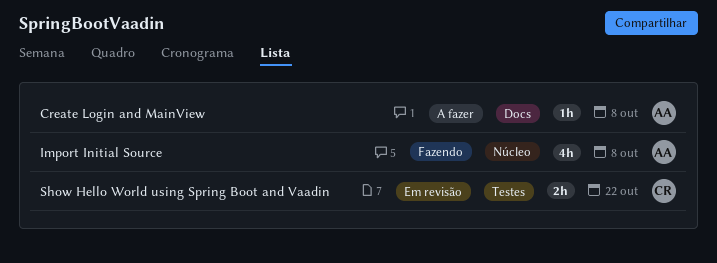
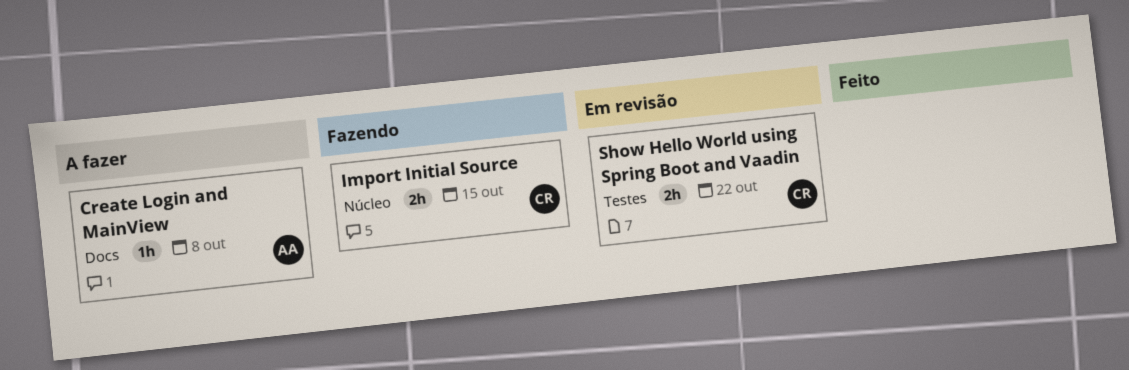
Import Initial Source, owner: AA -> CR
Import Initial Source, estimate: 4h -> 2h
Import Initial Source, due: Oct 8 -> Oct 15

